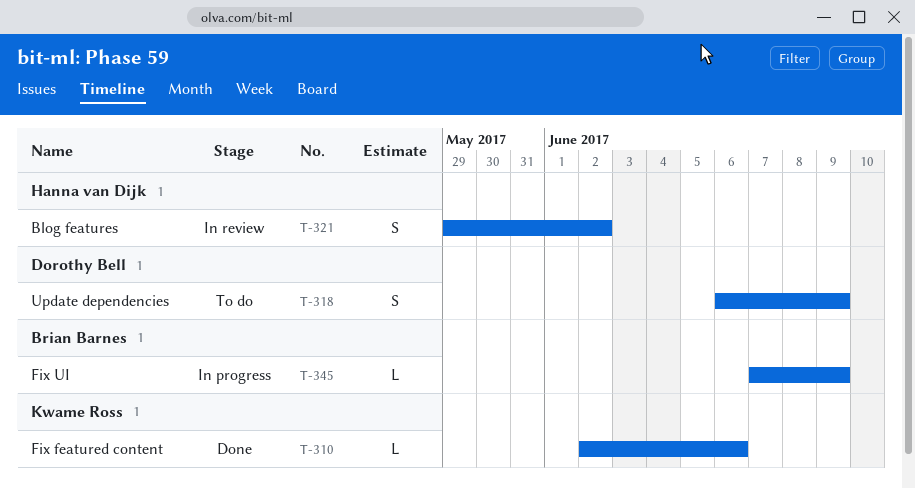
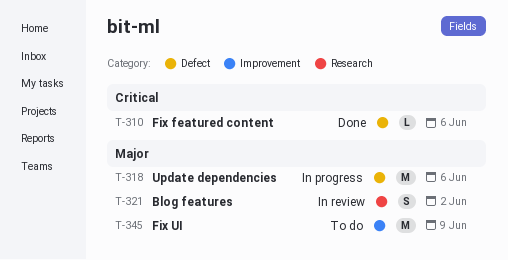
T-318, status: To do -> In progress
T-318, estimate: S -> M
T-318, due: Jun 9 -> Jun 6
T-345, status: In progress -> To do
T-345, estimate: L -> M

